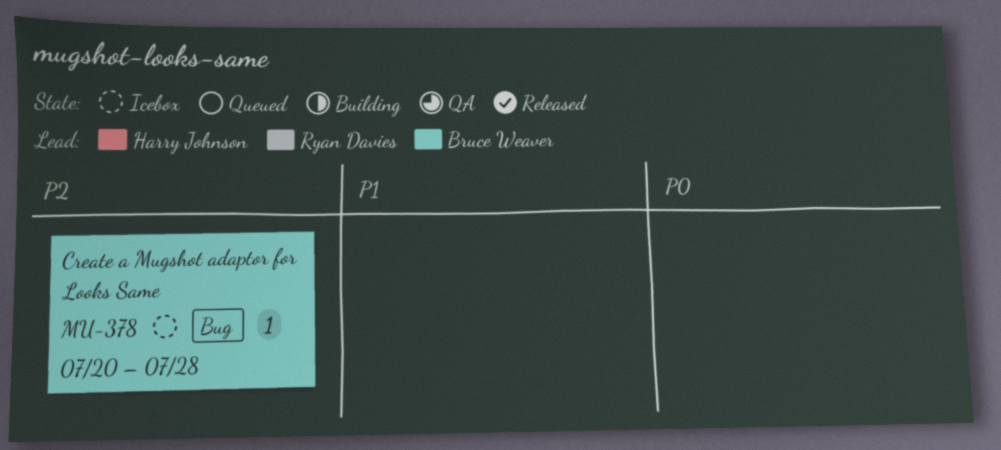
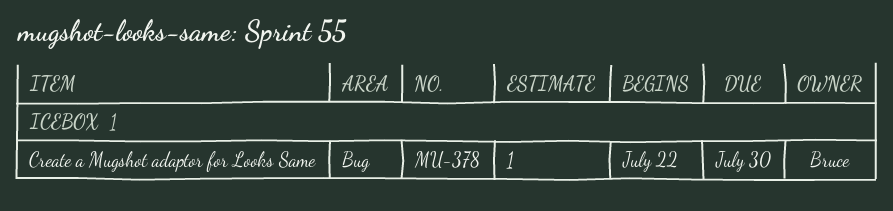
MU-378, start: Jul 20 -> Jul 22
MU-378, due: Jul 28 -> Jul 30

